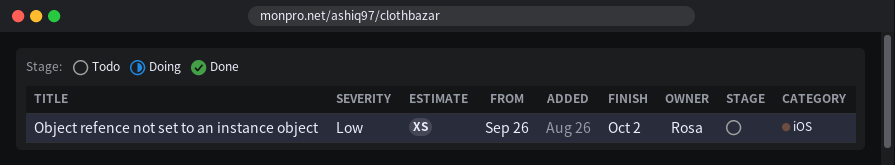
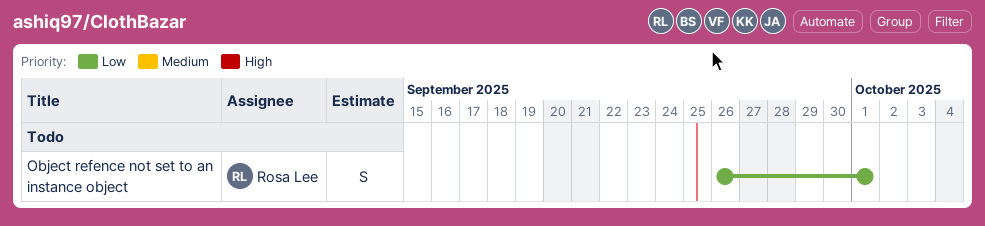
Object refence not set to an instance object, estimate: XS -> S
Object refence not set to an instance object, due: Oct 2 -> Oct 1

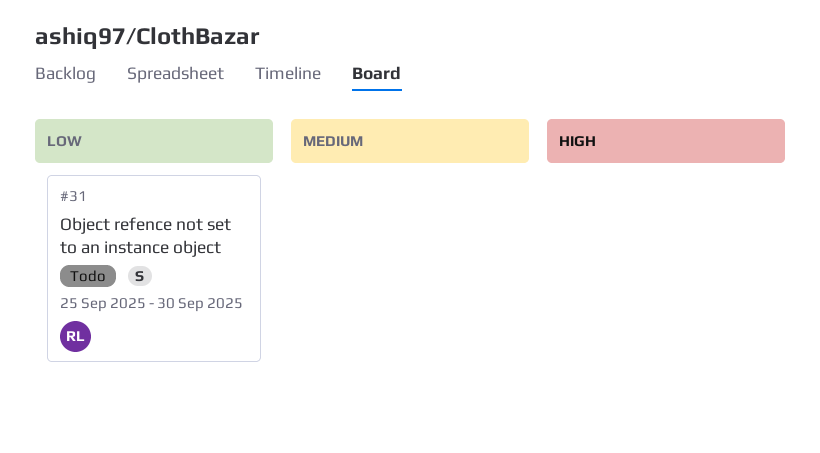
Object refence not set to an instance object, start: Sep 26 -> Sep 25
Object refence not set to an instance object, due: Oct 1 -> Sep 30

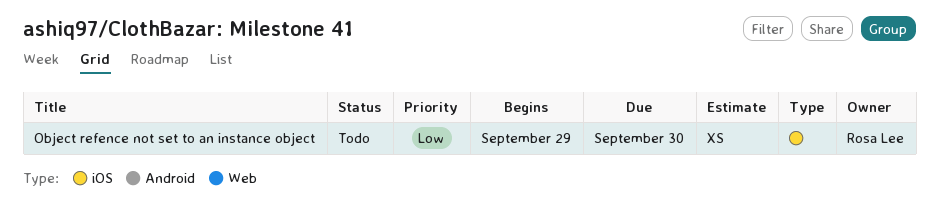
Object refence not set to an instance object, estimate: S -> XS
Object refence not set to an instance object, start: Sep 25 -> Sep 29

